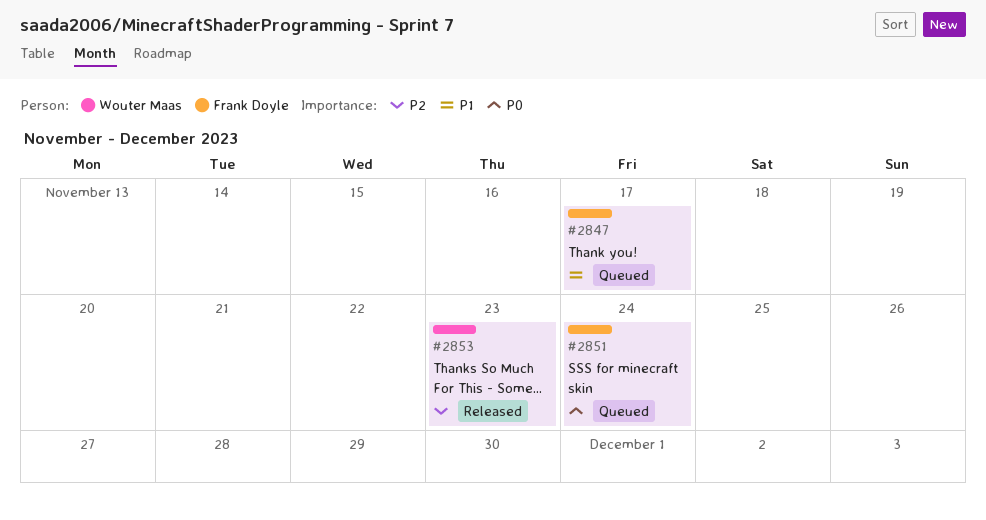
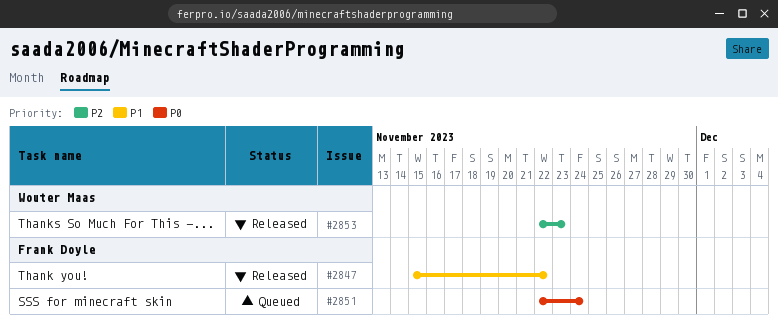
#2847, status: Queued -> Released
#2847, due: Nov 17 -> Nov 22

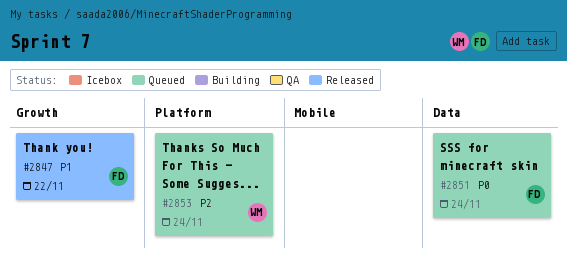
#2853, status: Released -> Queued
#2853, due: Nov 23 -> Nov 24

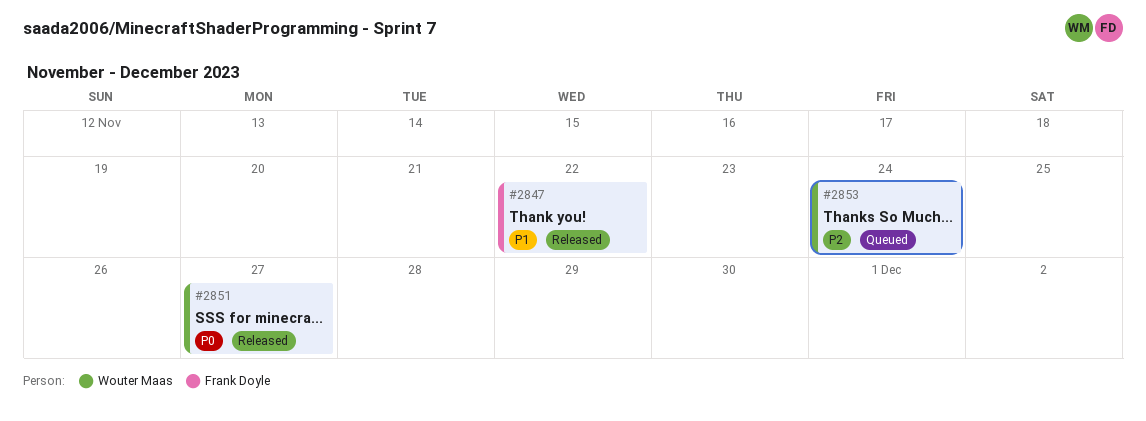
#2851, status: Queued -> Released
#2851, owner: Frank Doyle -> Wouter Maas
#2851, due: Nov 24 -> Nov 27

